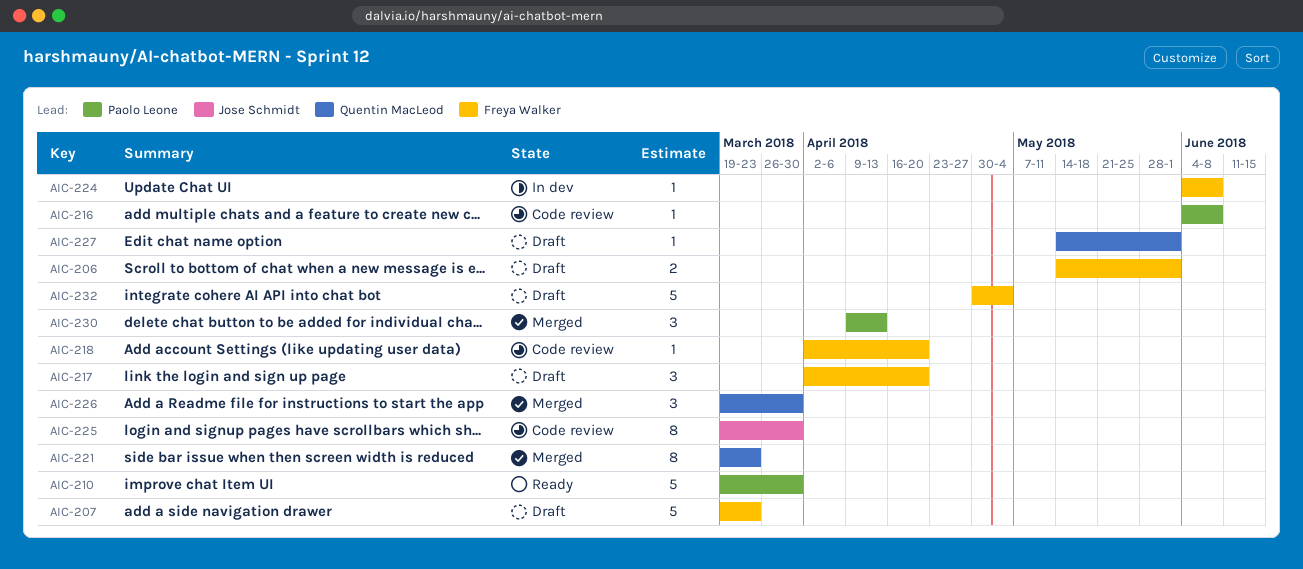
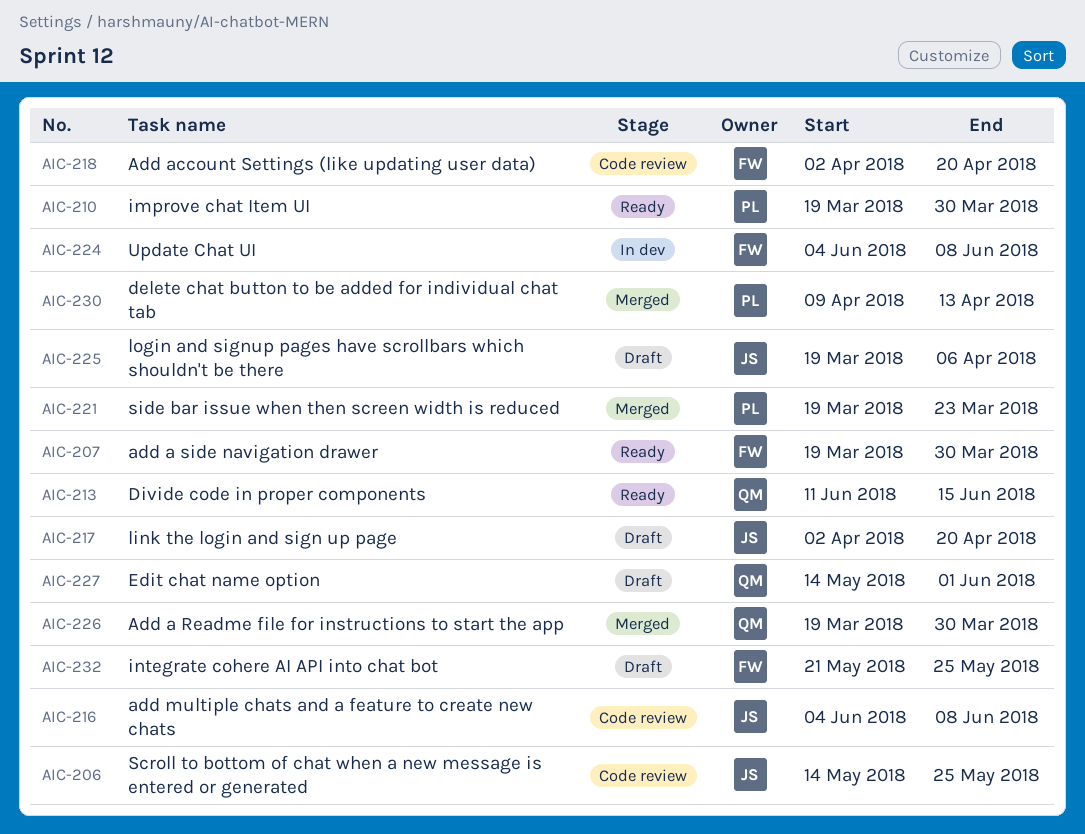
AIC-206, status: Draft -> Code review
AIC-206, owner: Freya Walker -> Jose Schmidt
AIC-206, due: Jun 1 -> May 25
AIC-207, status: Draft -> Ready
AIC-207, due: Mar 23 -> Mar 30
AIC-213: none -> present
AIC-216, owner: Paolo Leone -> Jose Schmidt
AIC-217, owner: Freya Walker -> Jose Schmidt
AIC-221, owner: Quentin MacLeod -> Paolo Leone
AIC-225, status: Code review -> Draft
AIC-225, due: Mar 30 -> Apr 6
AIC-232, start: Apr 30 -> May 21
AIC-232, due: May 4 -> May 25

